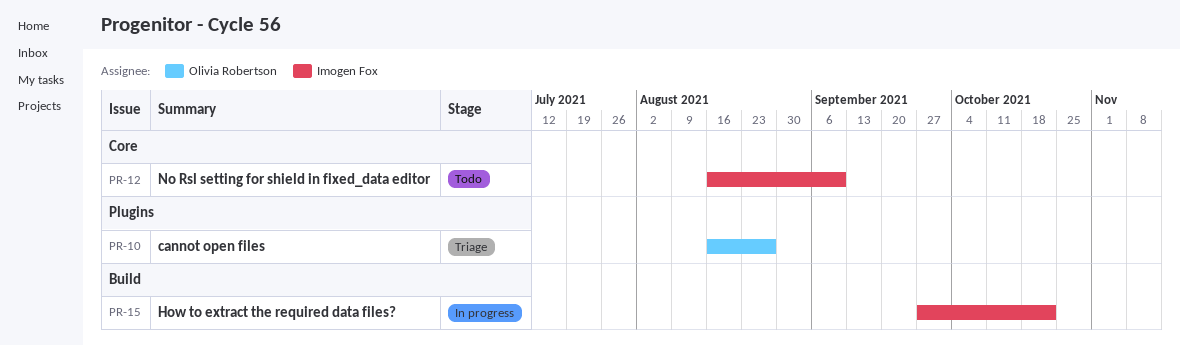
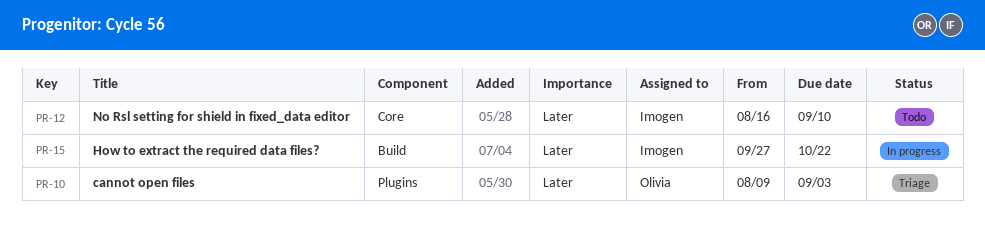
PR-10, start: Aug 16 -> Aug 9
PR-10, due: Aug 27 -> Sep 3

